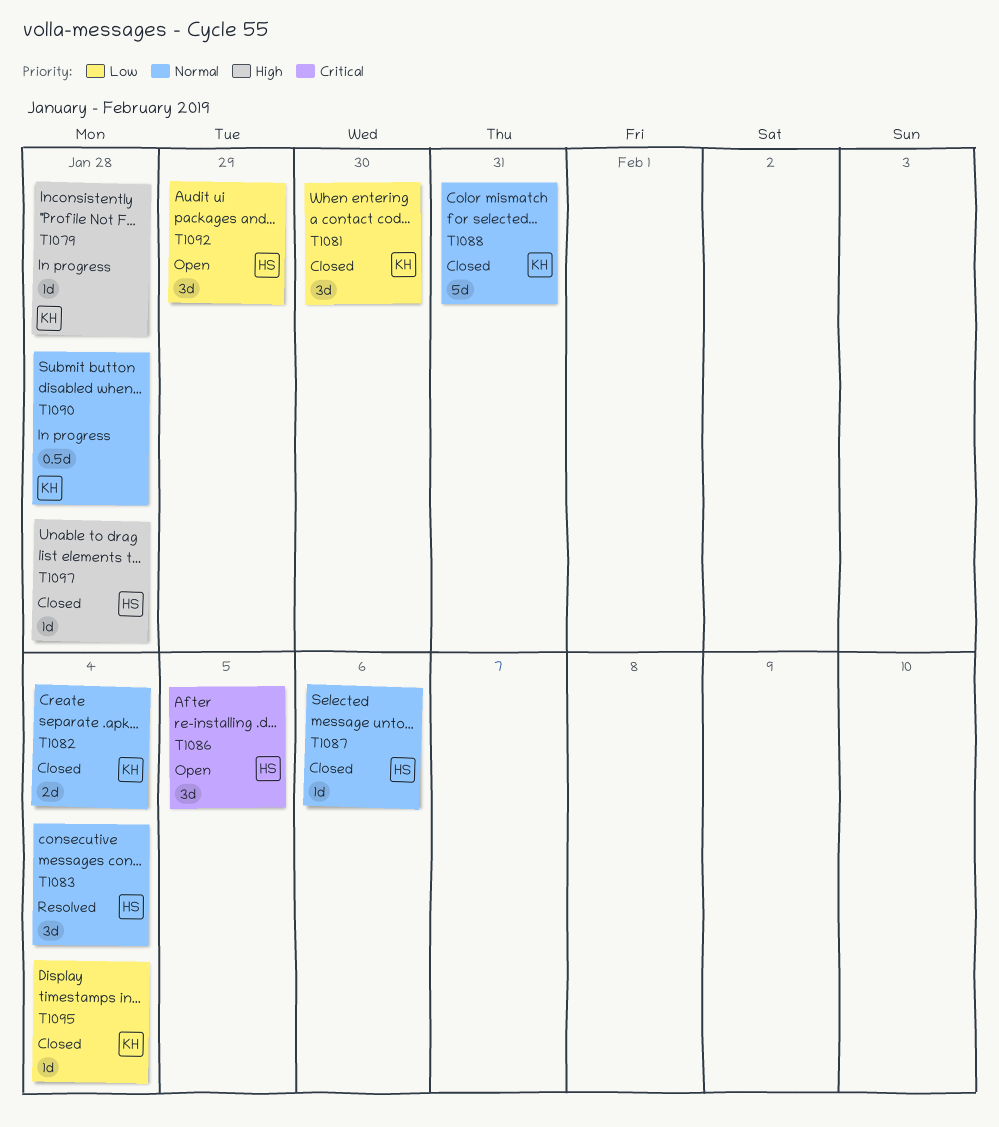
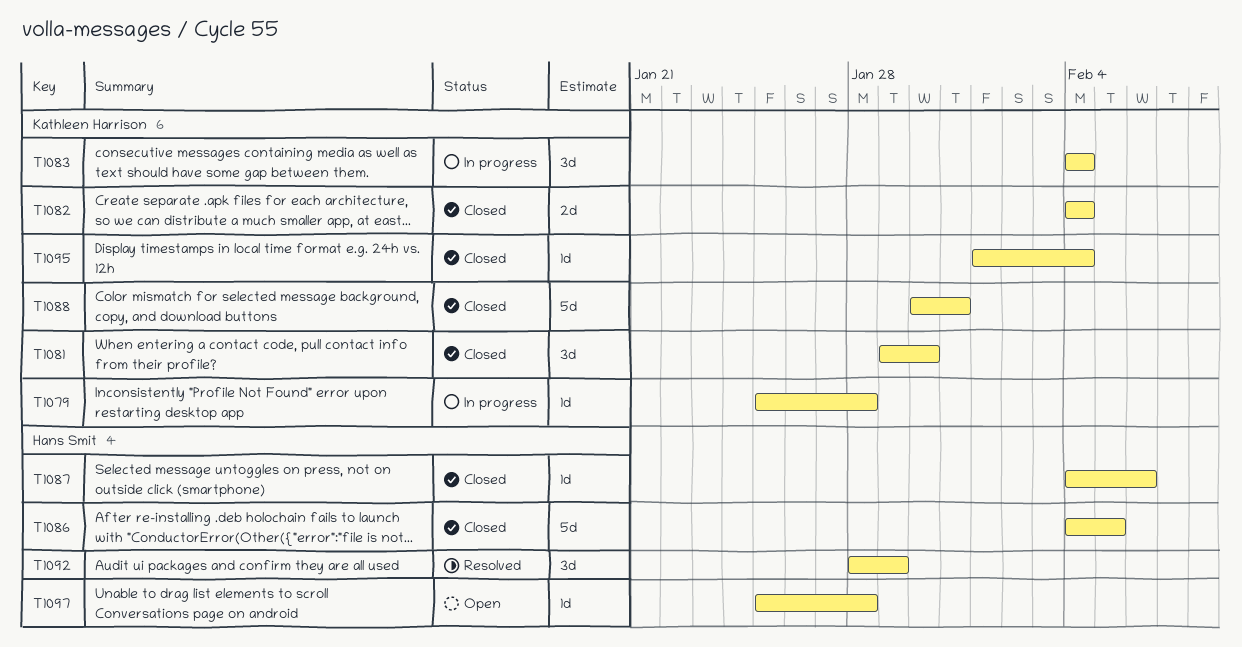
T1083, status: Resolved -> In progress
T1083, owner: Hans Smit -> Kathleen Harrison
T1086, status: Open -> Closed
T1086, estimate: 3d -> 5d
T1090: present -> none
T1092, status: Open -> Resolved
T1097, status: Closed -> Open

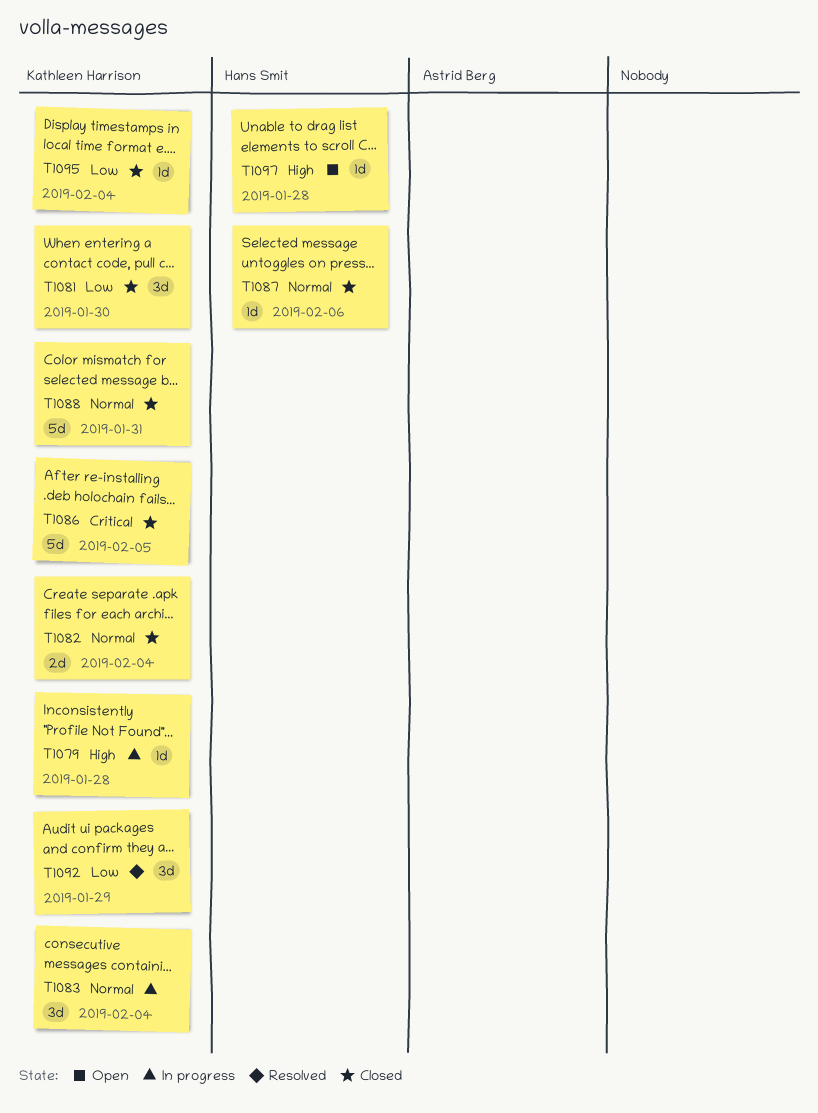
T1086, owner: Hans Smit -> Kathleen Harrison
T1092, owner: Hans Smit -> Kathleen Harrison

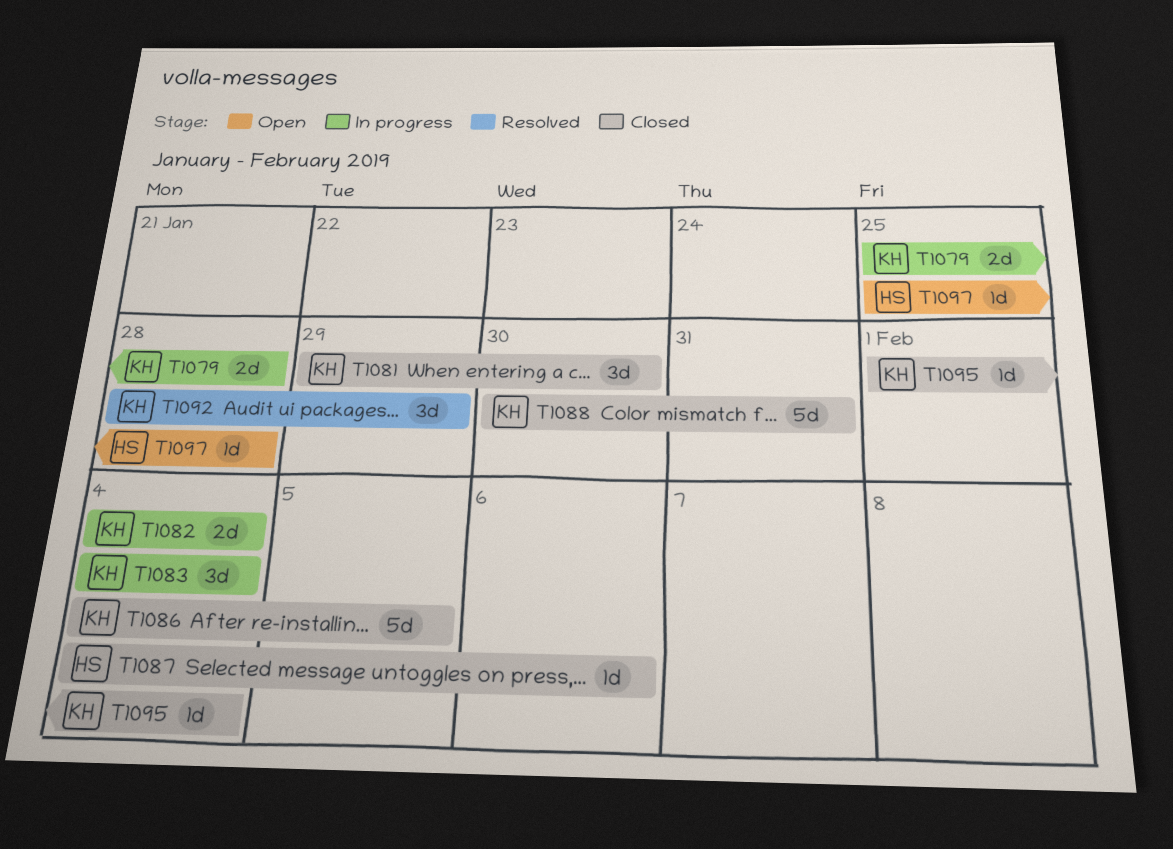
T1079, estimate: 1d -> 2d
T1082, status: Closed -> In progress

